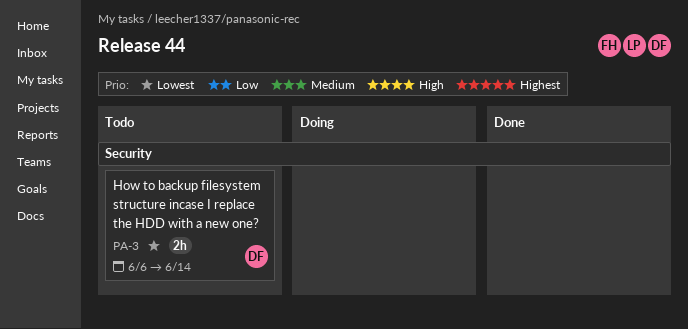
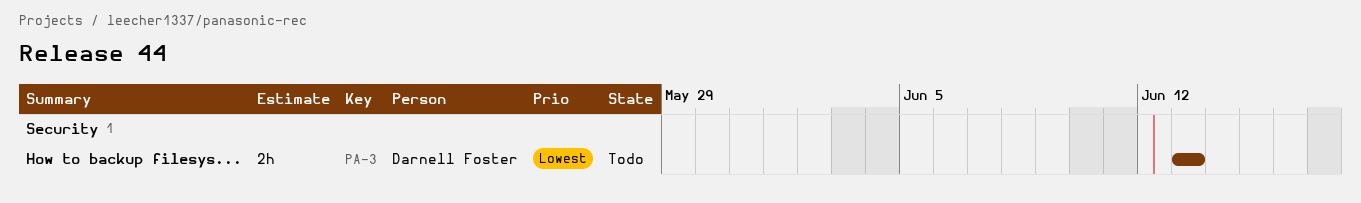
PA-3, start: Jun 6 -> Jun 13
PA-3, due: Jun 14 -> Jun 13

